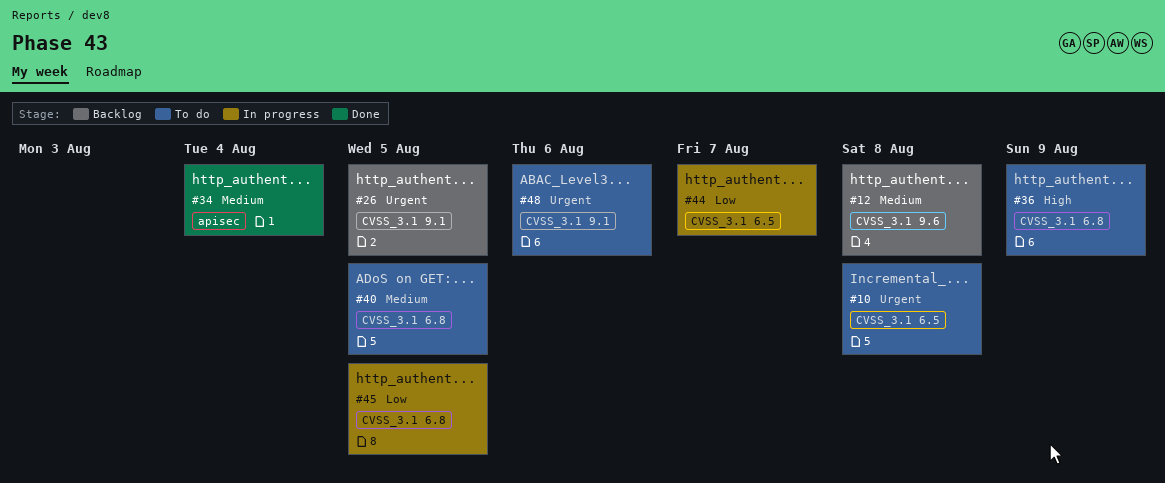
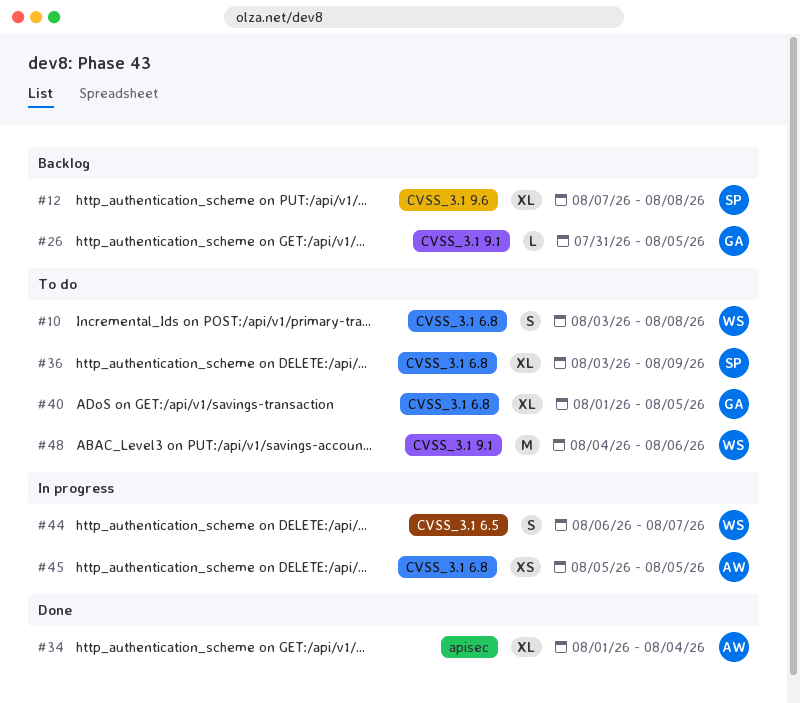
#10, label: CVSS_3.1 6.5 -> CVSS_3.1 6.8

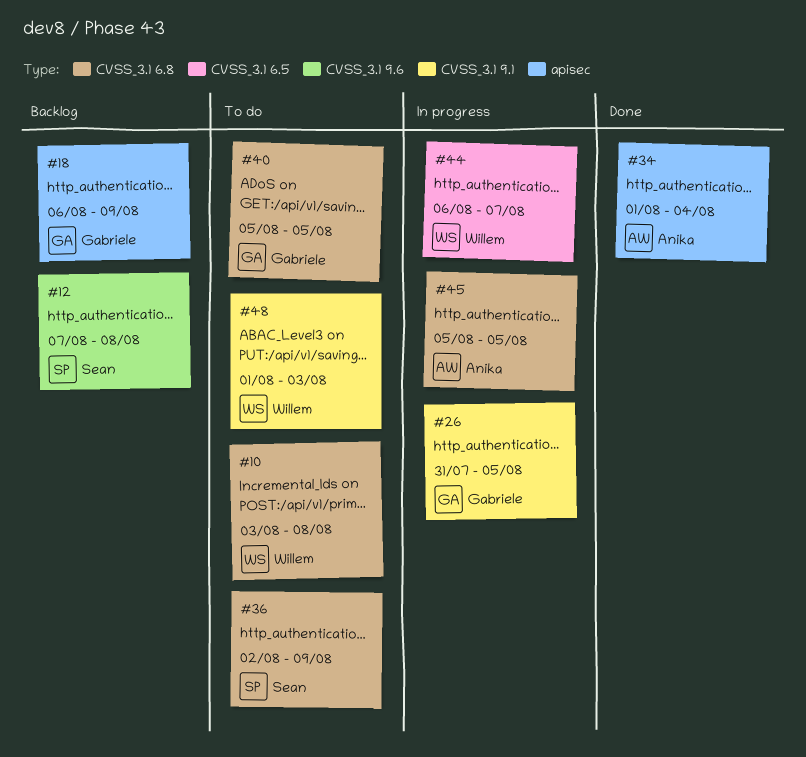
#18: none -> present
#26, status: Backlog -> In progress
#36, start: Aug 3 -> Aug 2
#40, start: Aug 1 -> Aug 5
#48, start: Aug 4 -> Aug 1
#48, due: Aug 6 -> Aug 3

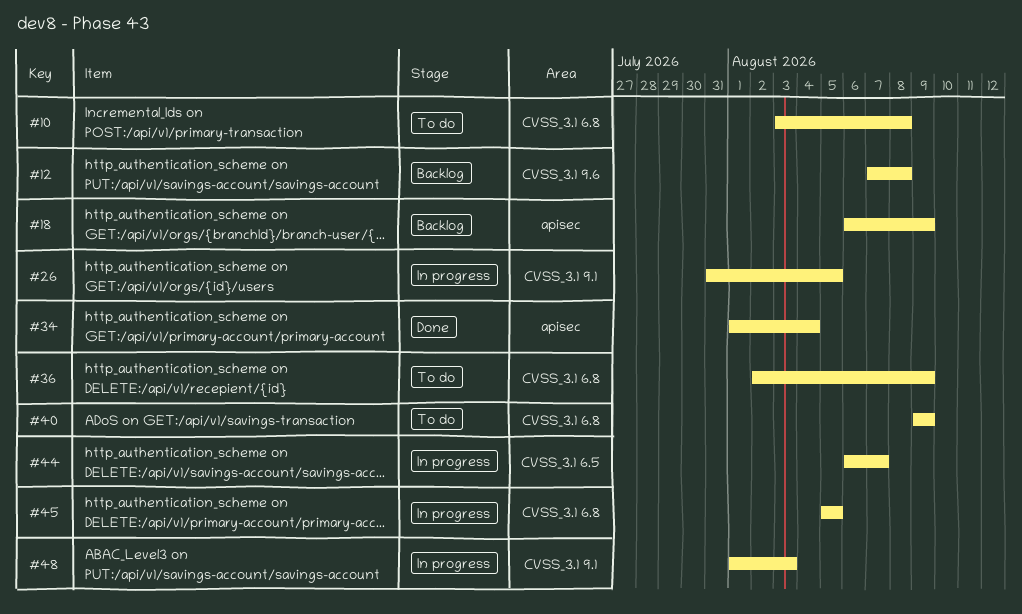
#40, start: Aug 5 -> Aug 9
#40, due: Aug 5 -> Aug 9
#48, status: To do -> In progress

